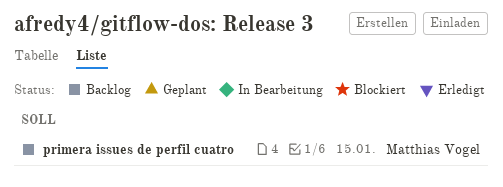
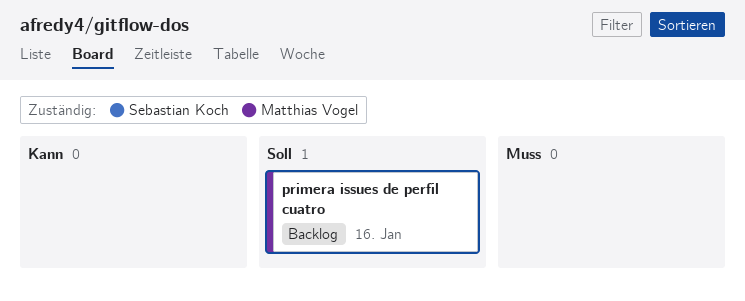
primera issues de perfil cuatro, due: Jan 15 -> Jan 16

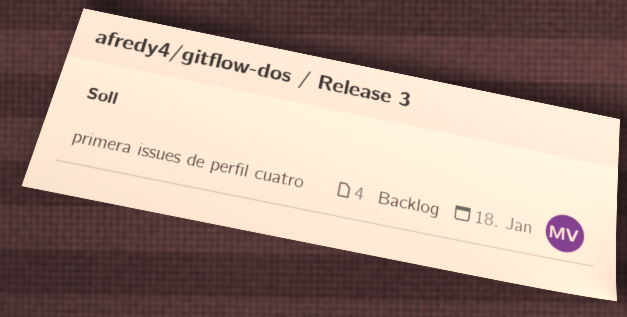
primera issues de perfil cuatro, due: Jan 16 -> Jan 18

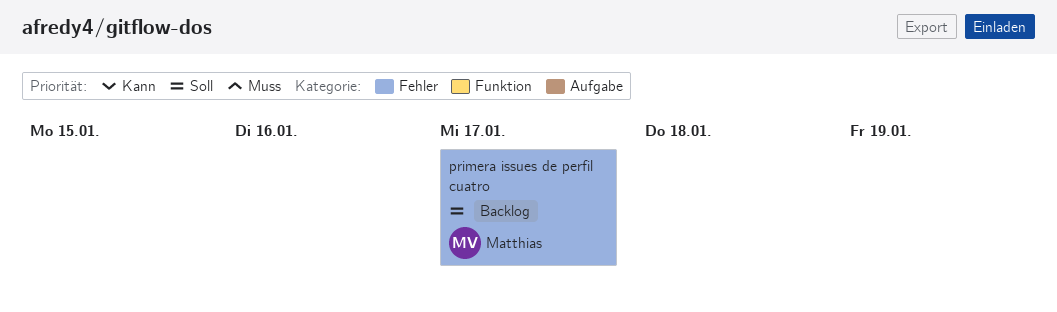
primera issues de perfil cuatro, due: Jan 18 -> Jan 17

